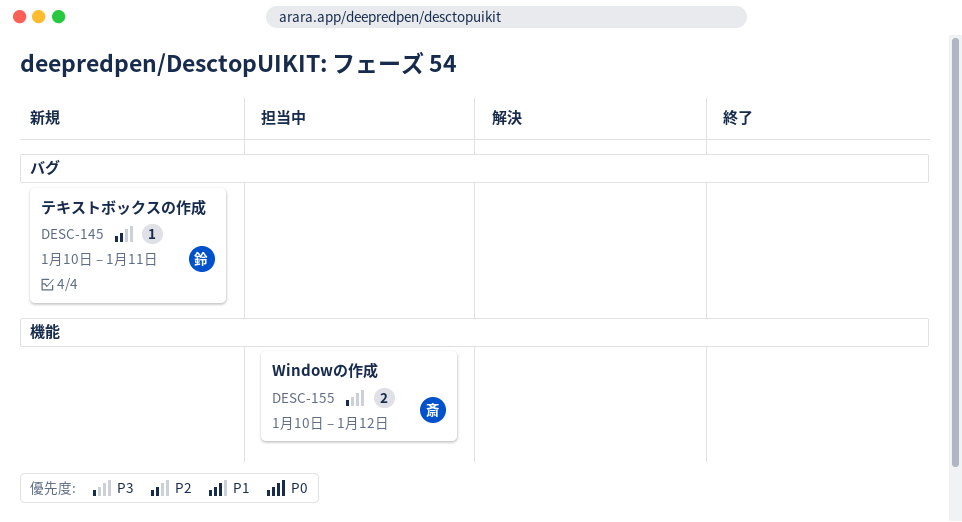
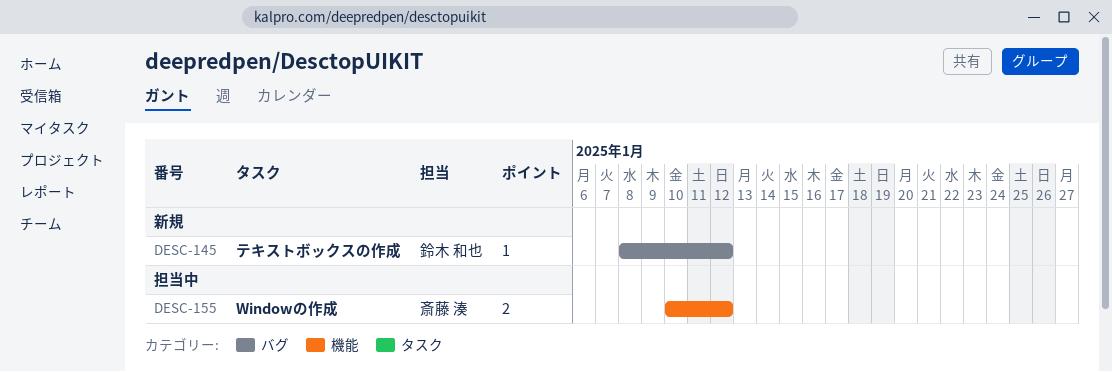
DESC-145, start: Jan 10 -> Jan 8
DESC-145, due: Jan 11 -> Jan 12

